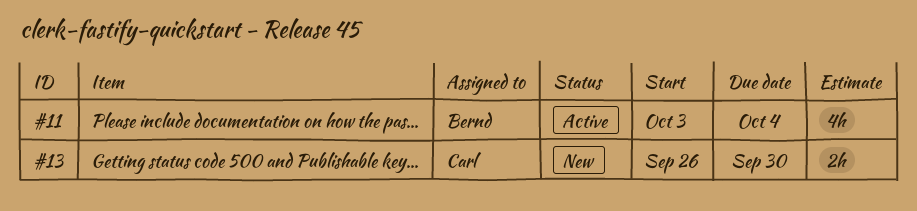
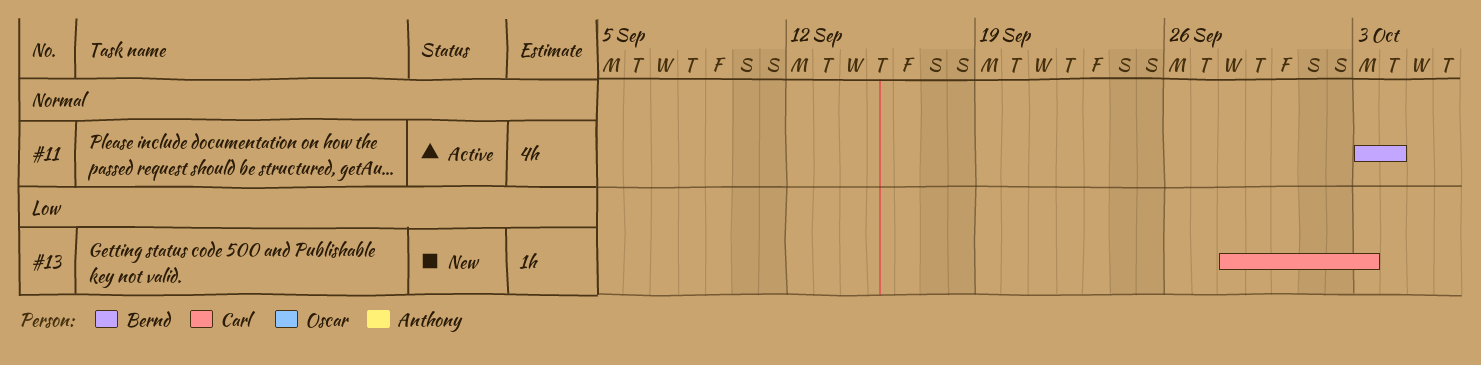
#13, estimate: 2h -> 1h
#13, start: Sep 26 -> Sep 28
#13, due: Sep 30 -> Oct 3

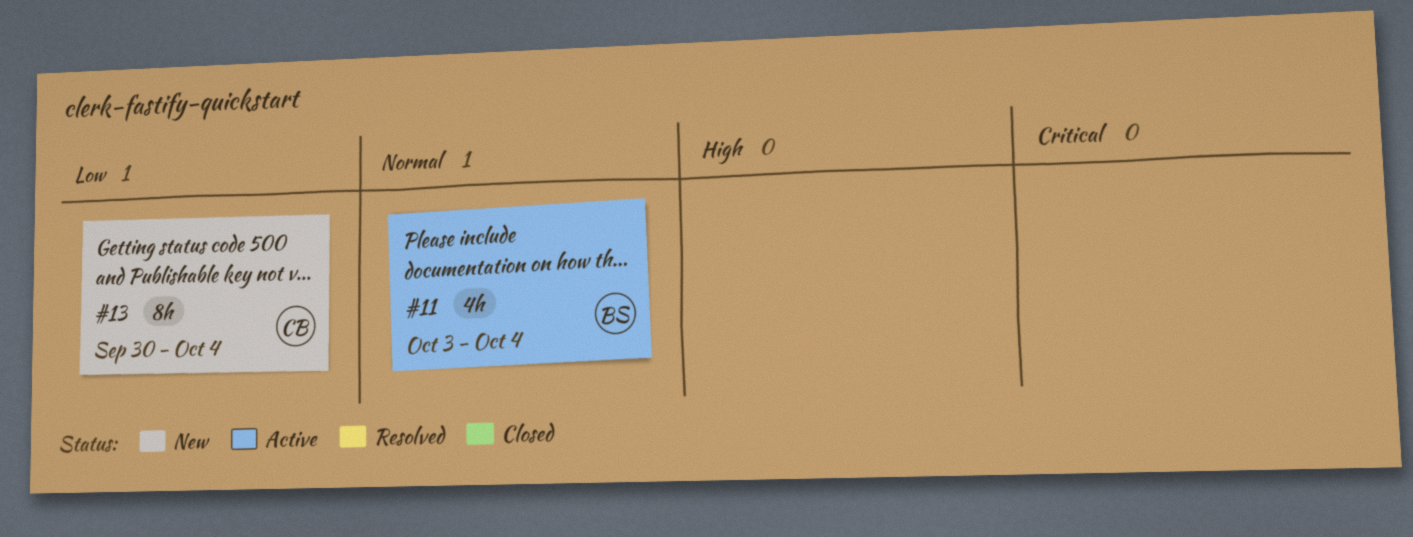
#13, estimate: 1h -> 8h
#13, start: Sep 28 -> Sep 30
#13, due: Oct 3 -> Oct 4

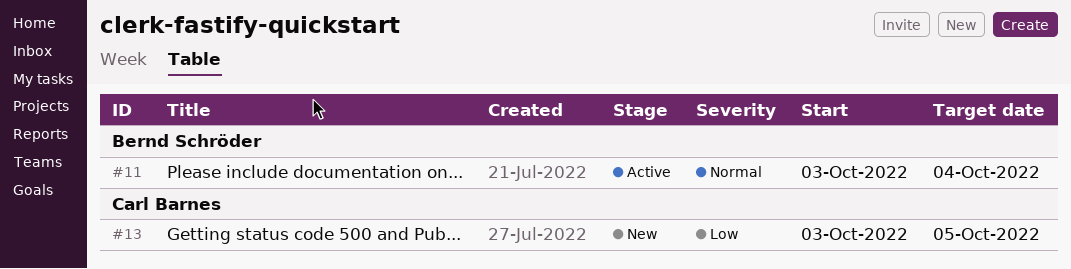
#13, start: Sep 30 -> Oct 3
#13, due: Oct 4 -> Oct 5

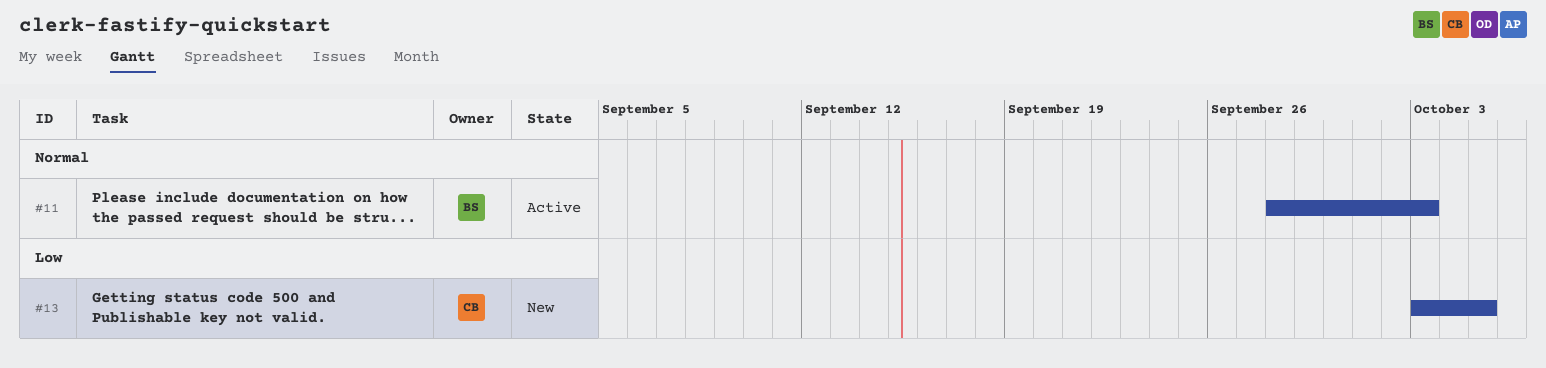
#11, start: Oct 3 -> Sep 28
#11, due: Oct 4 -> Oct 3

